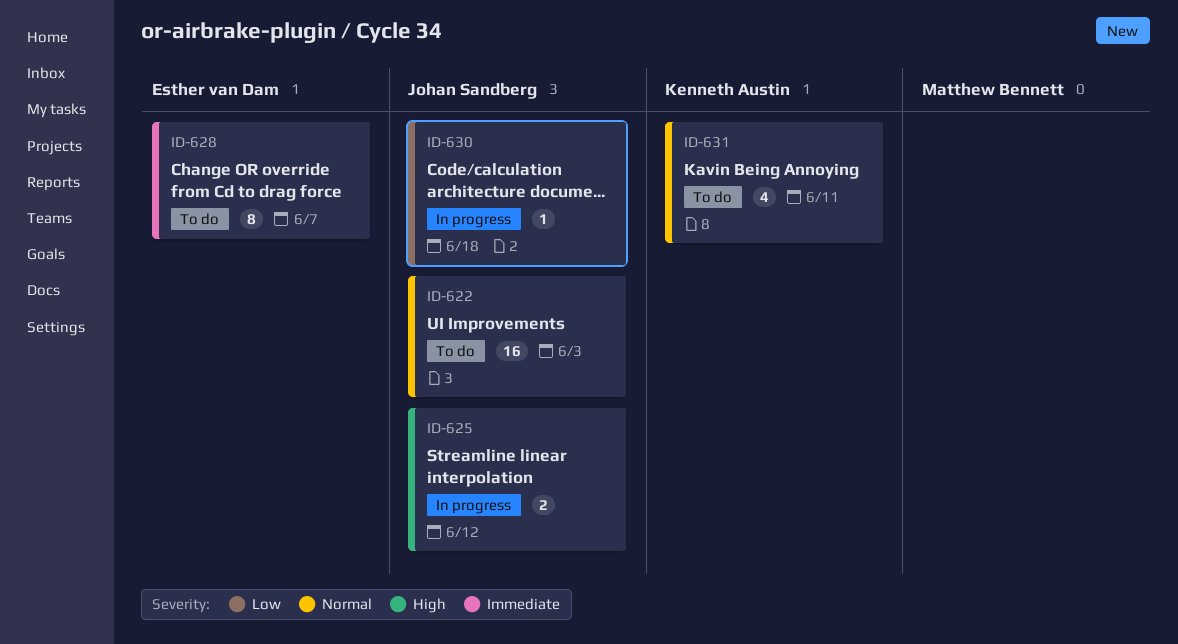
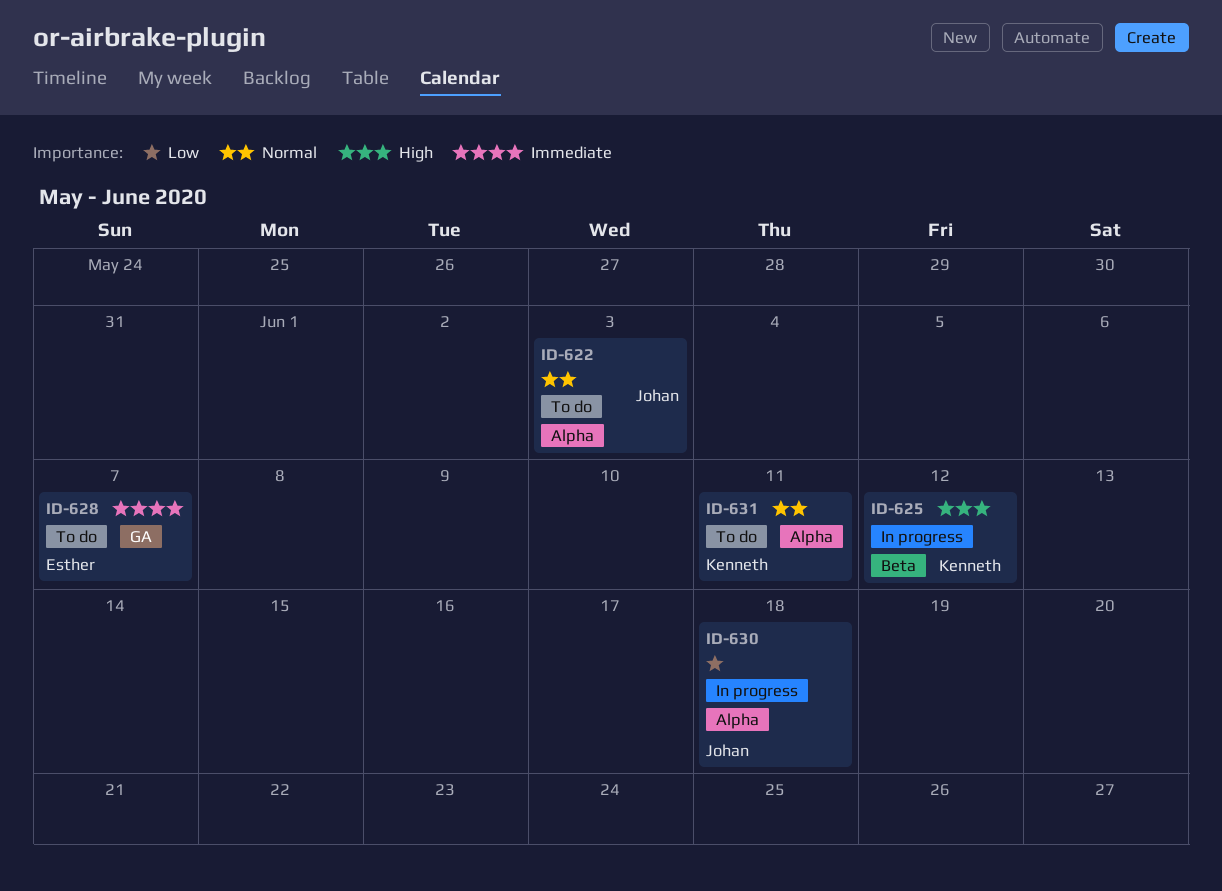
ID-625, owner: Johan Sandberg -> Kenneth Austin

